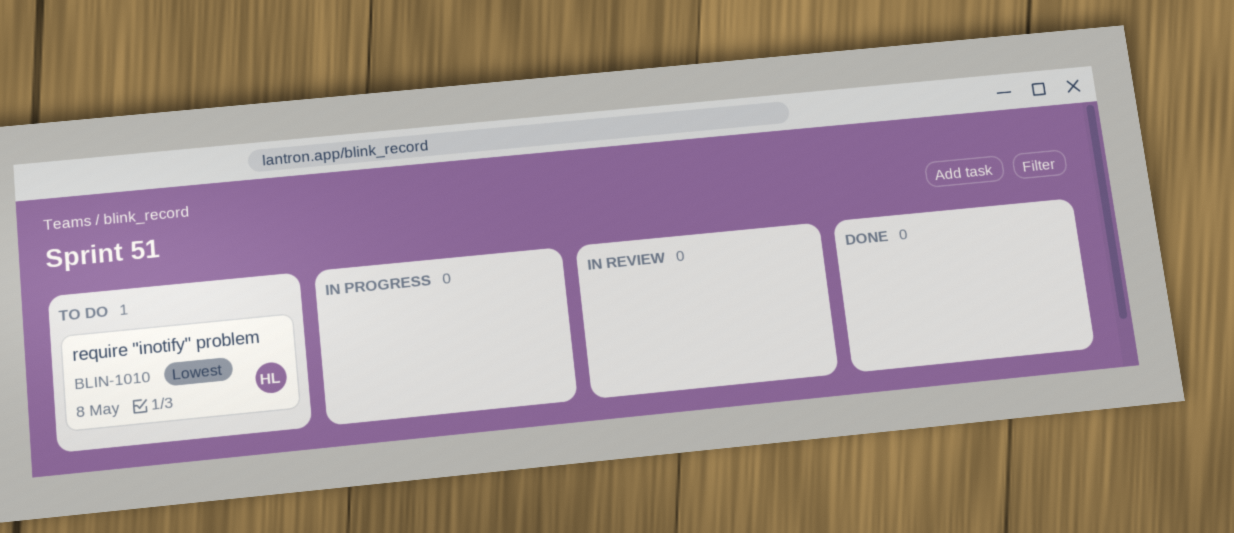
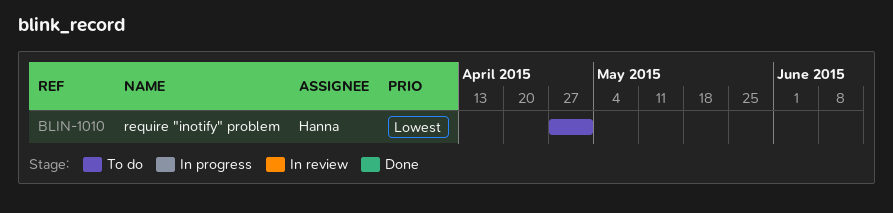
BLIN-1010, due: May 8 -> May 1

